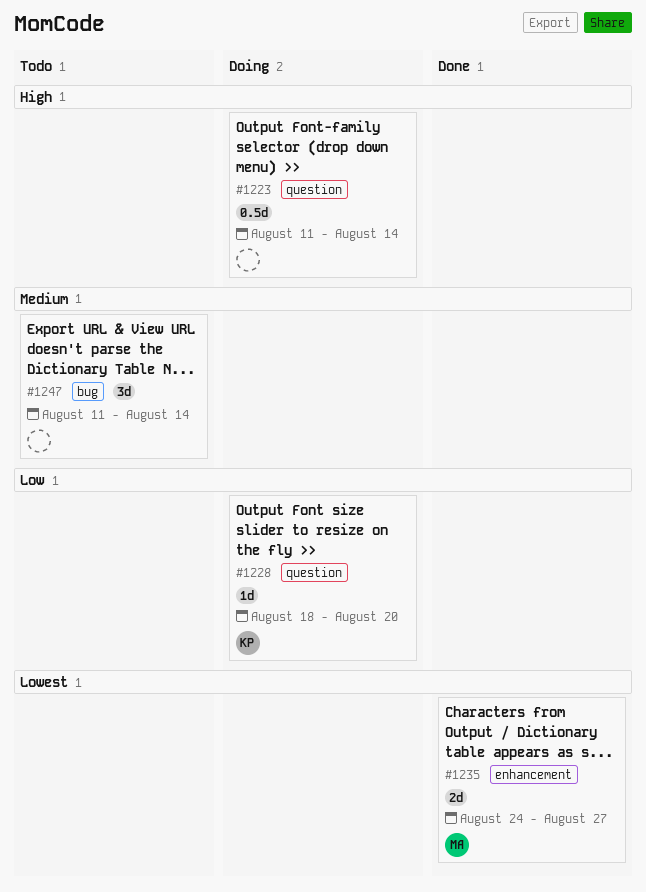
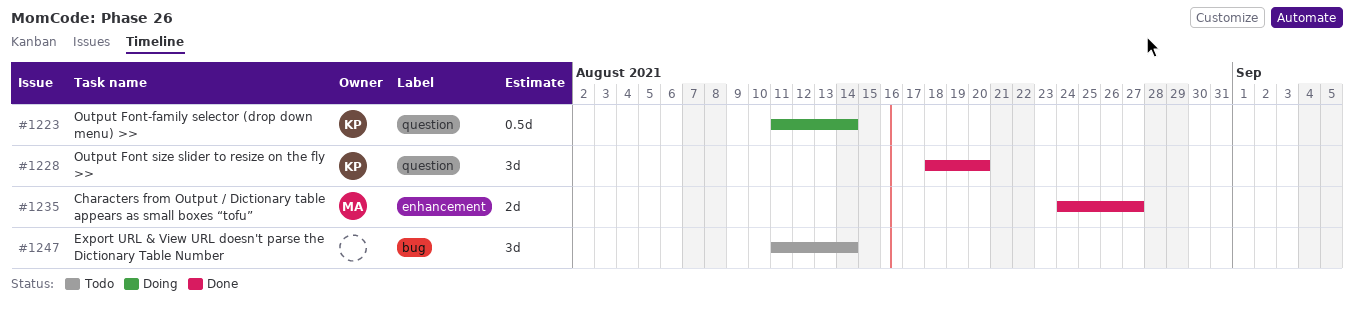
#1223, owner: none -> KP
#1228, status: Doing -> Done
#1228, estimate: 1d -> 3d

